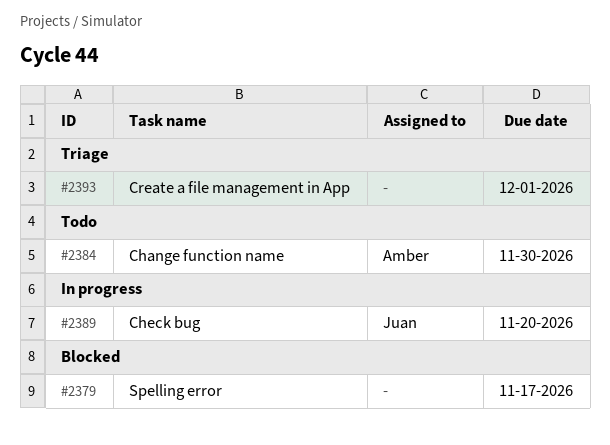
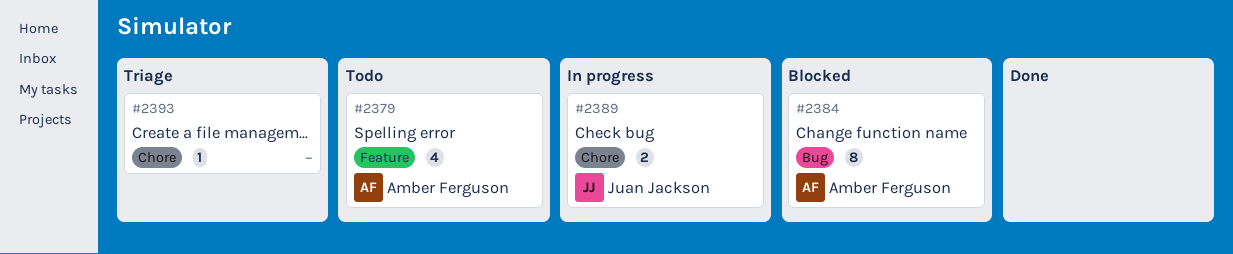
#2379, status: Blocked -> Todo
#2379, owner: none -> Amber Ferguson
#2384, status: Todo -> Blocked

